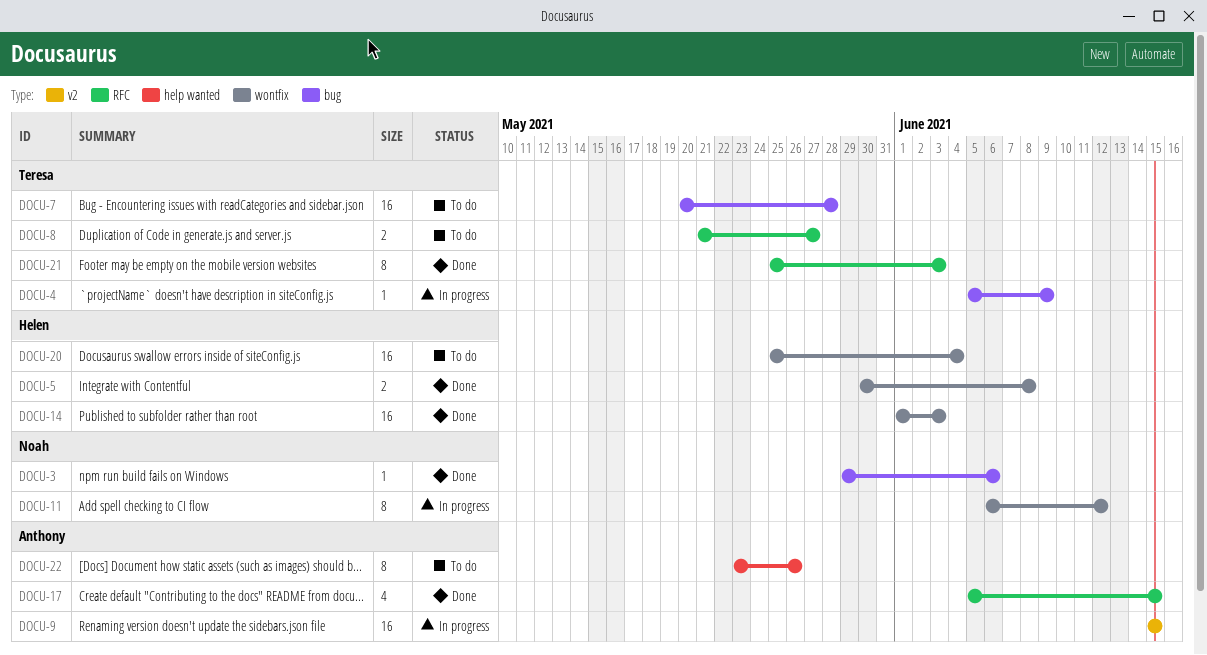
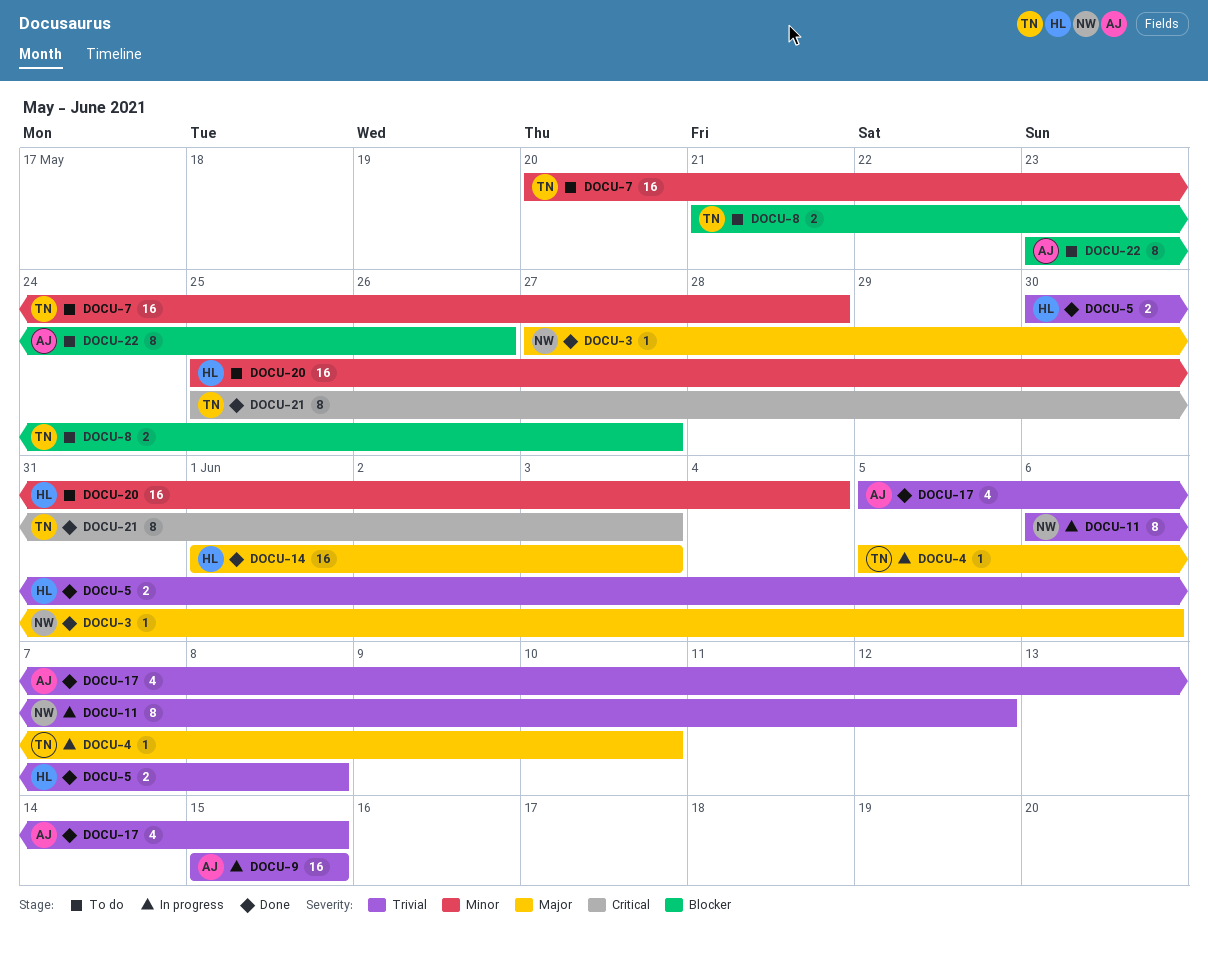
DOCU-3, start: May 29 -> May 27
DOCU-4, due: Jun 9 -> Jun 10

